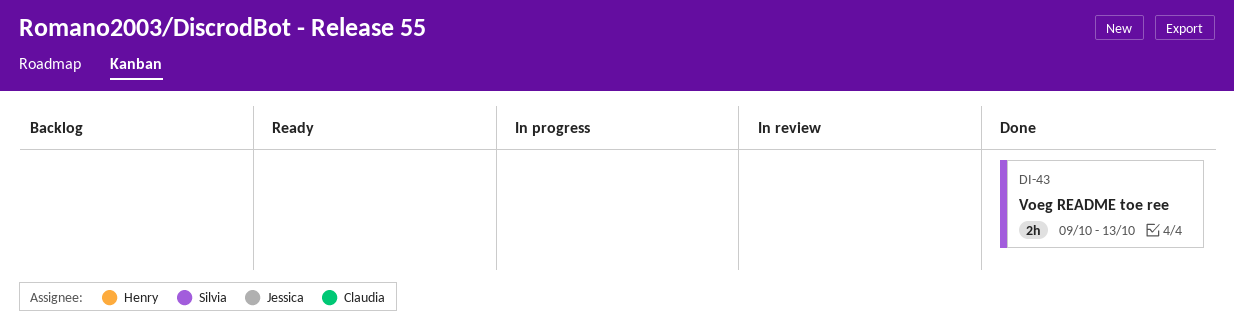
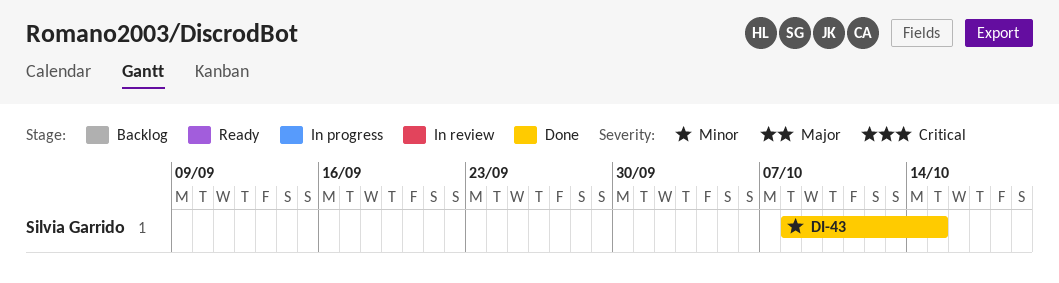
DI-43, start: Oct 9 -> Oct 8
DI-43, due: Oct 13 -> Oct 15

